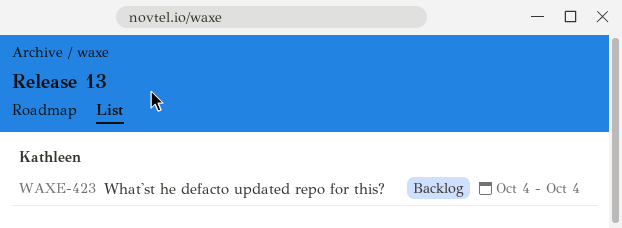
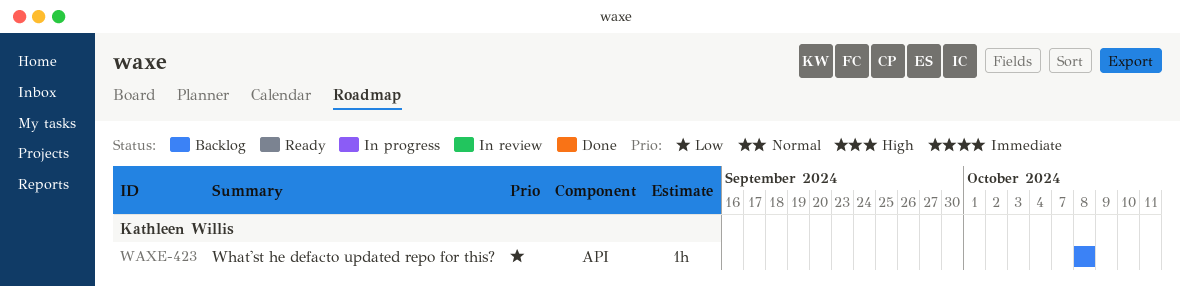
WAXE-423, start: Oct 4 -> Oct 8
WAXE-423, due: Oct 4 -> Oct 8

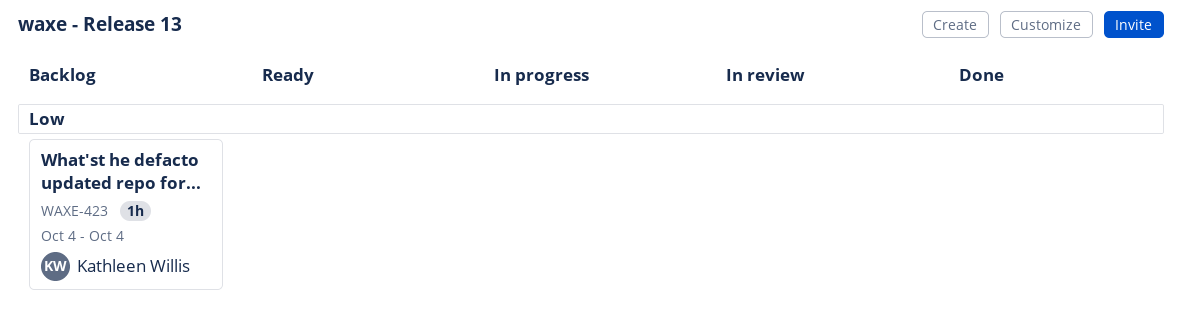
WAXE-423, start: Oct 8 -> Oct 4
WAXE-423, due: Oct 8 -> Oct 4

